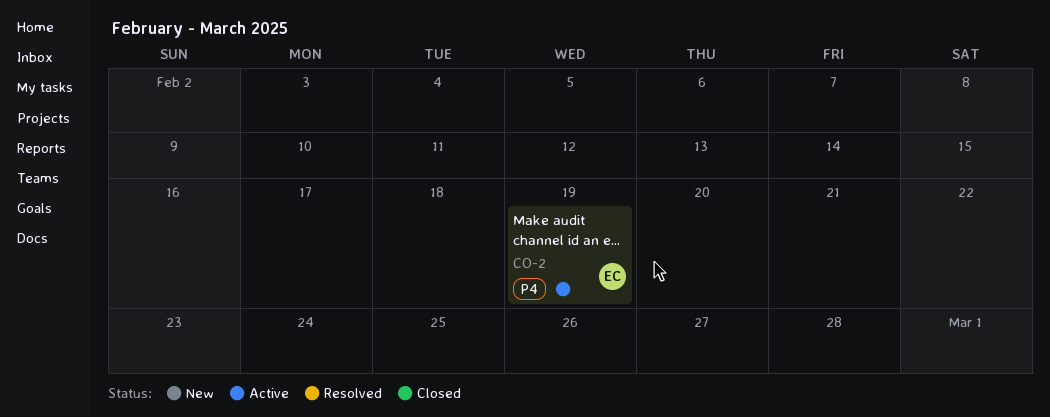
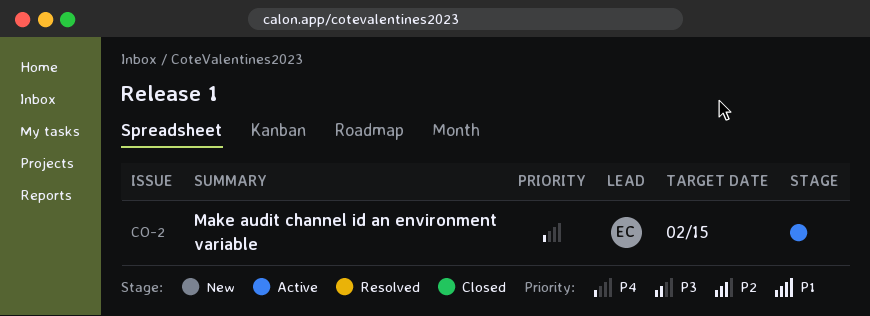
CO-2, due: Feb 19 -> Feb 15

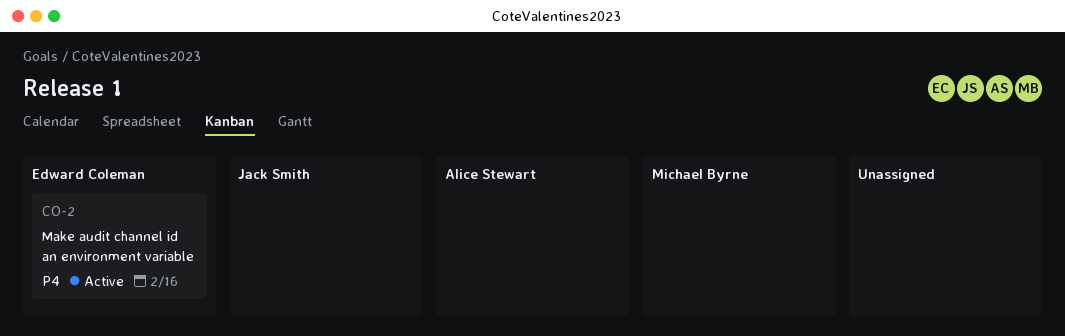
CO-2, due: Feb 15 -> Feb 16

